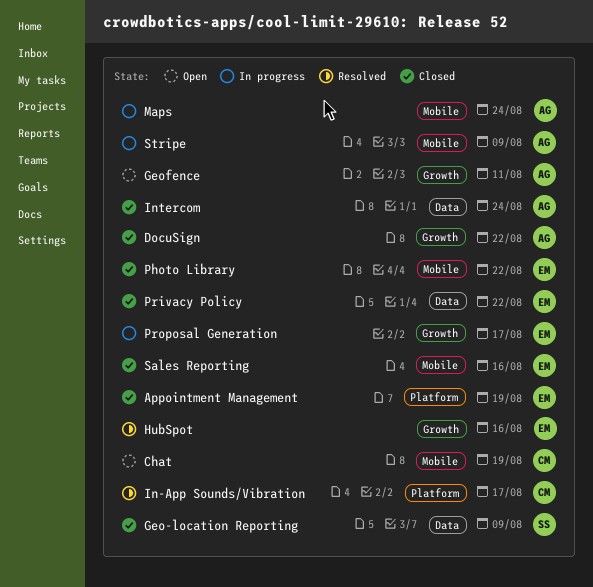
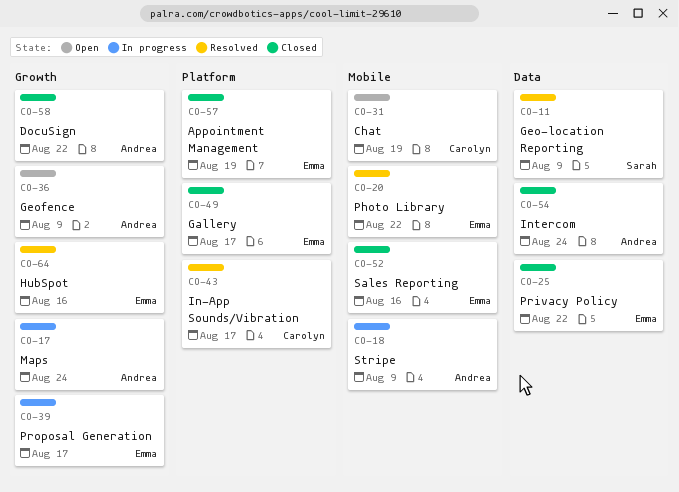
Gallery: none -> present
Geo-location Reporting, status: Closed -> Resolved
Geofence, due: Aug 11 -> Aug 9
Maps, label: Mobile -> Growth
Photo Library, status: Closed -> Resolved

